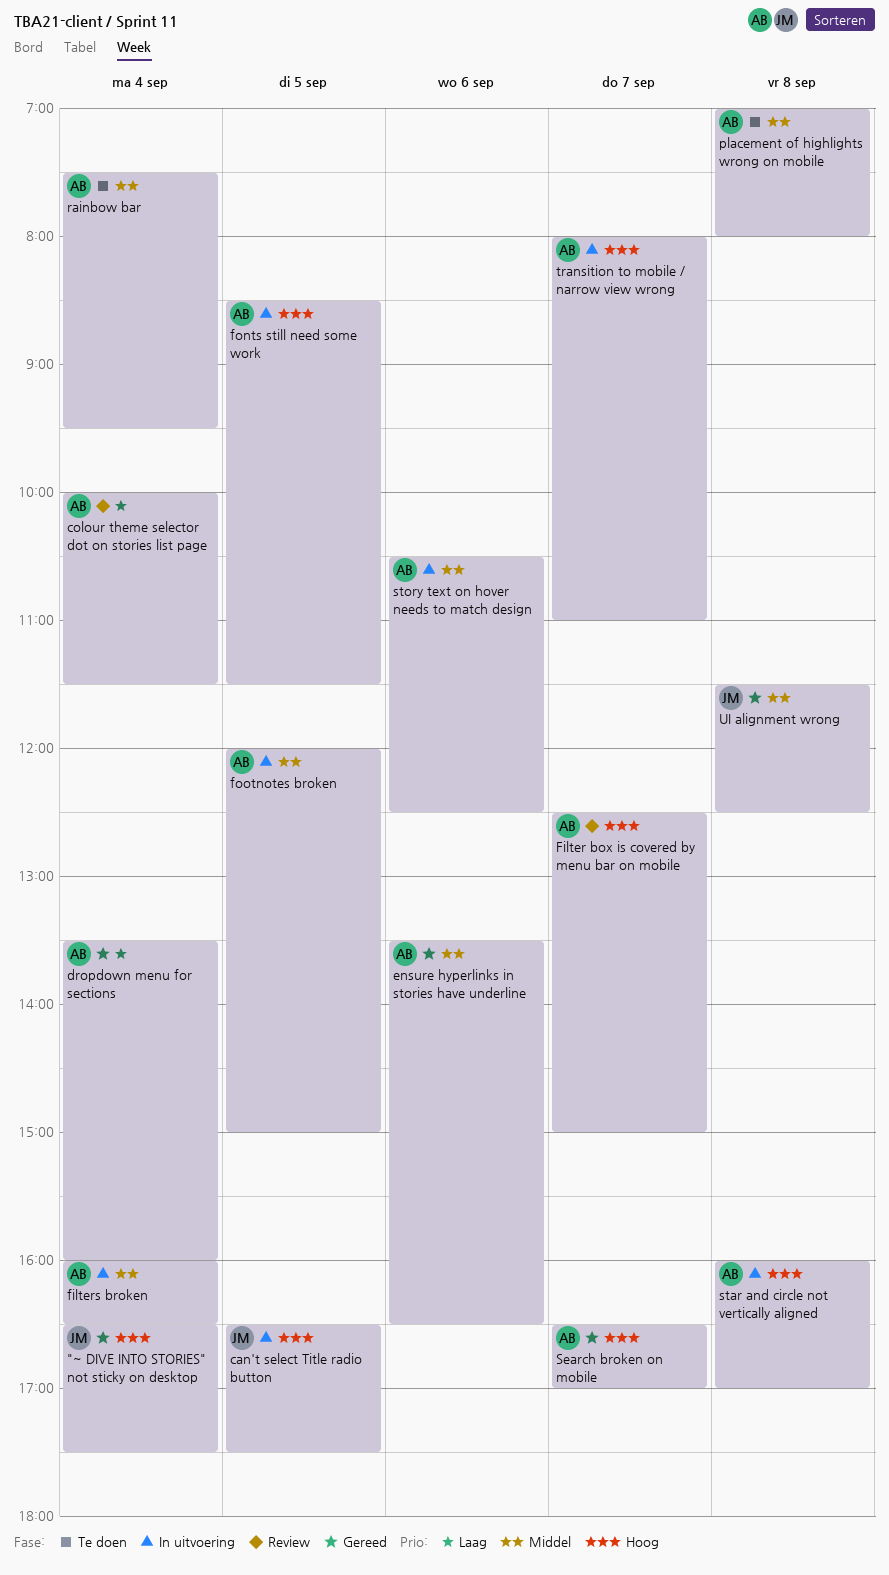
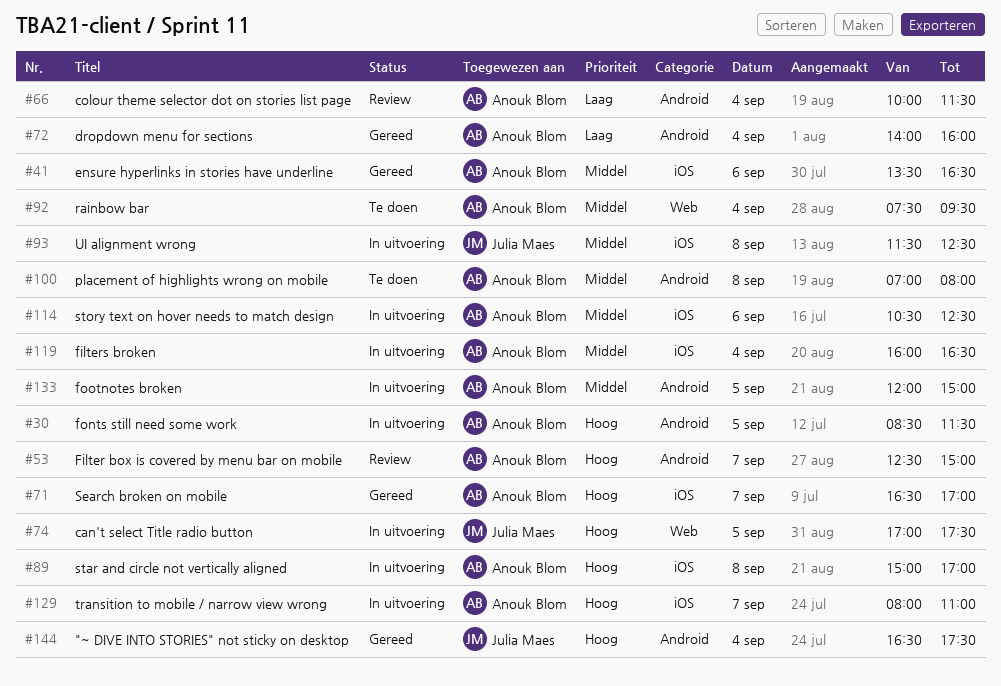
can't select Title radio button, begins: 16:30 -> 17:00
dropdown menu for sections, begins: 13:30 -> 14:00
star and circle not vertically aligned, begins: 16:00 -> 15:00
UI alignment wrong, status: Gereed -> In uitvoering

